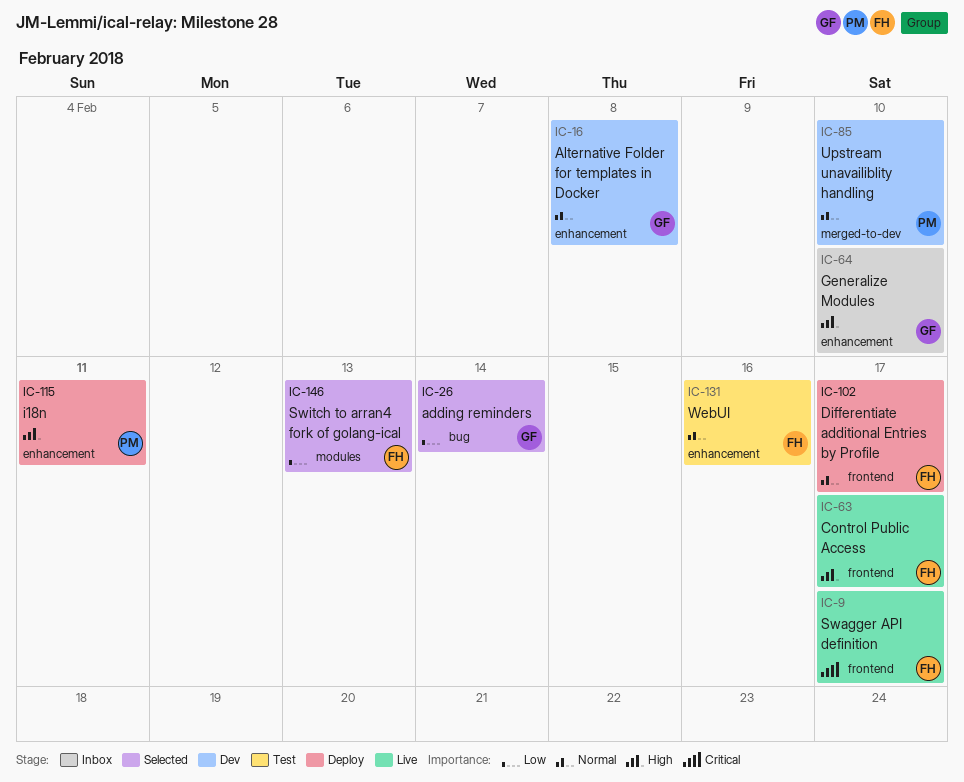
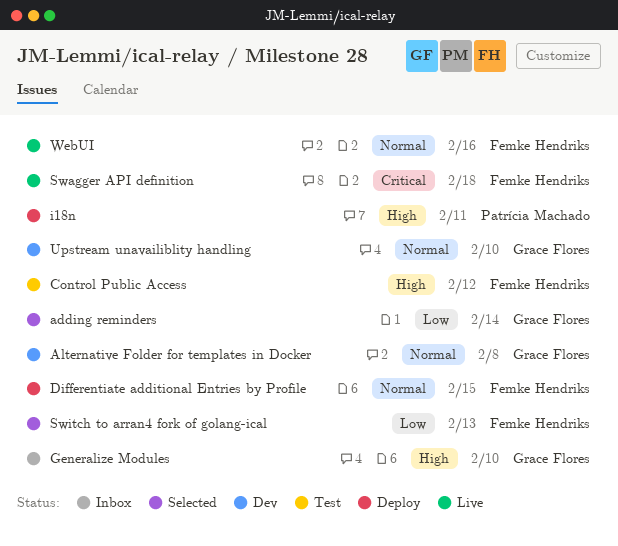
Control Public Access, status: Live -> Test
Control Public Access, due: Feb 17 -> Feb 12
Differentiate additional Entries by Profile, due: Feb 17 -> Feb 15
Swagger API definition, due: Feb 17 -> Feb 18
Upstream unavailiblity handling, owner: Patrícia Machado -> Grace Flores
WebUI, status: Test -> Live

